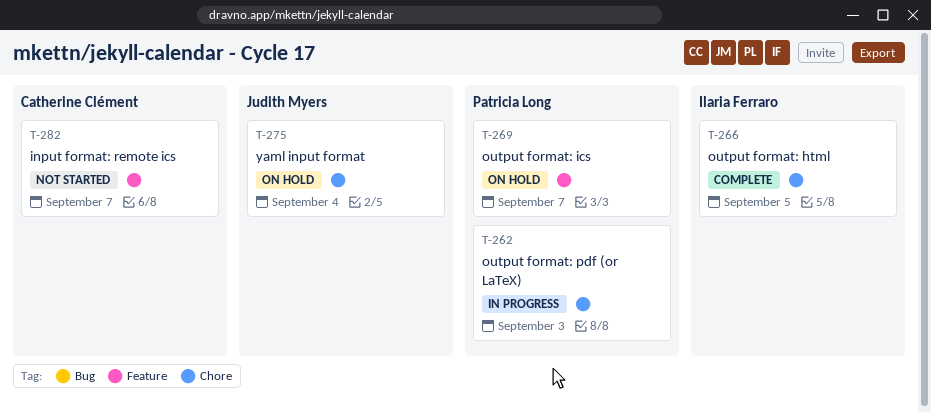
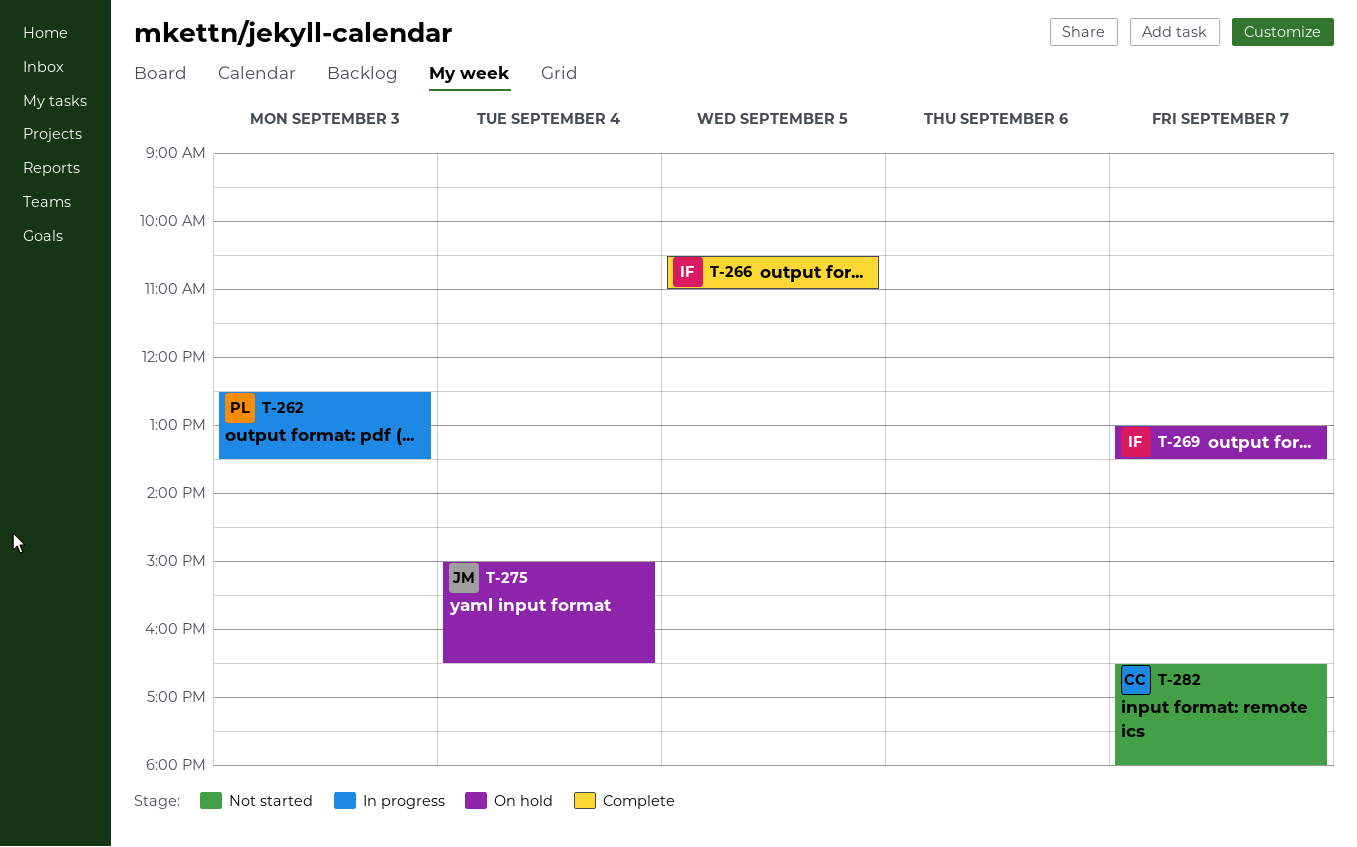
T-269, owner: Patricia Long -> Ilaria Ferraro

